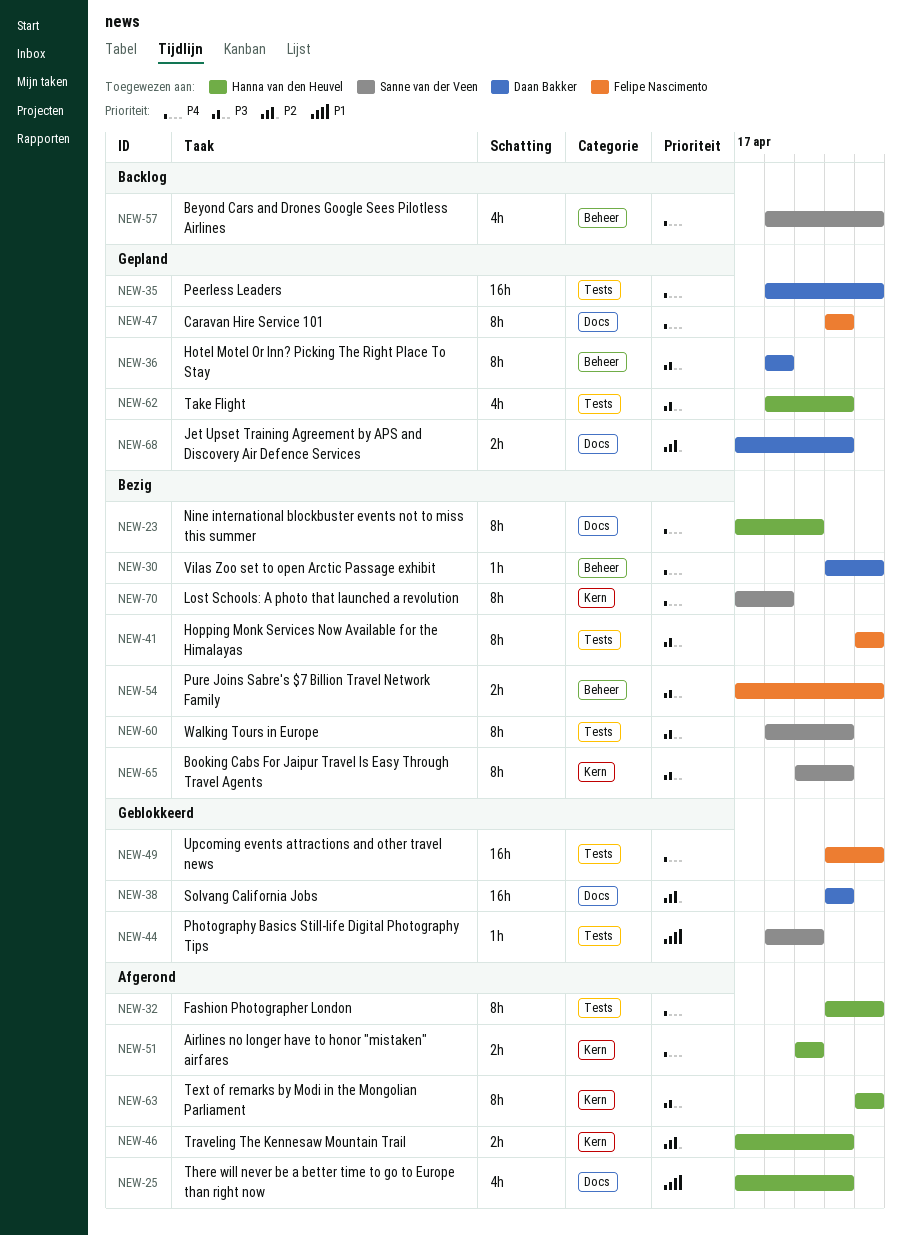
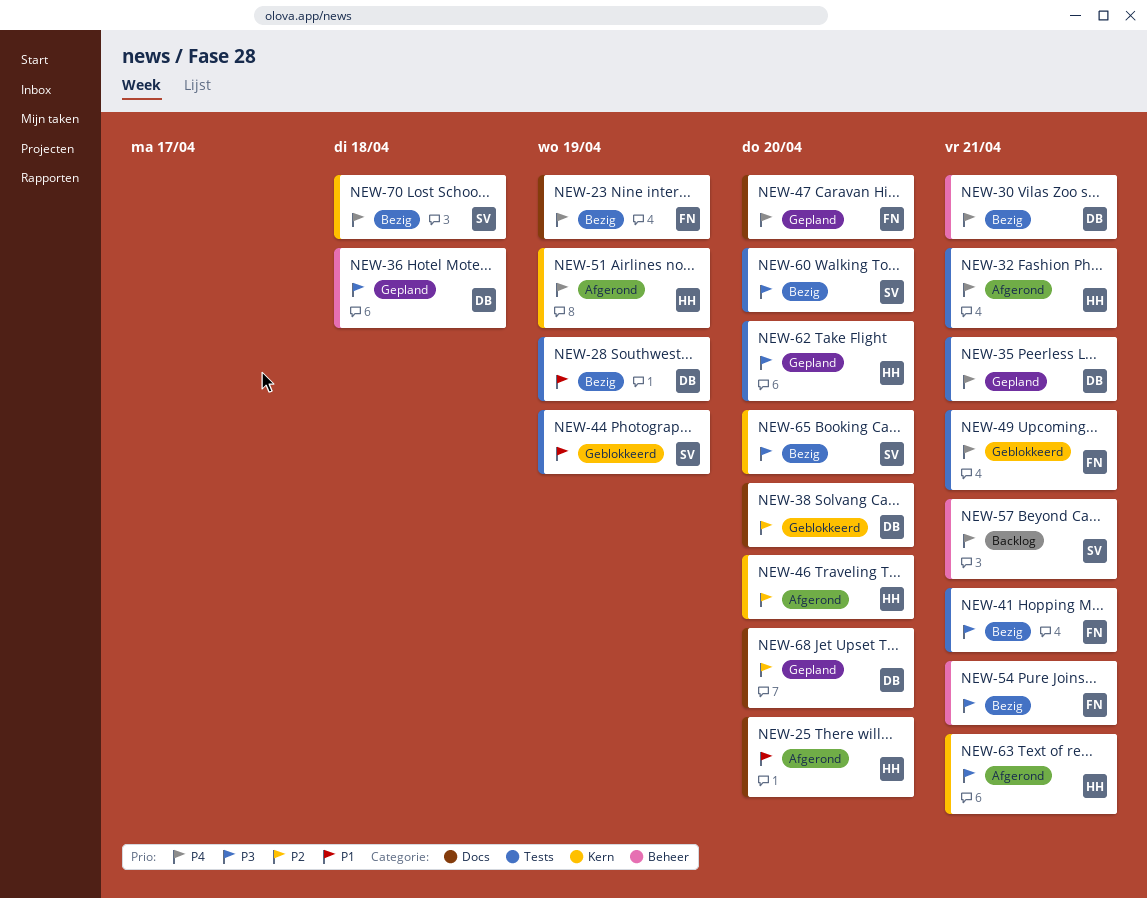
NEW-23, owner: Hanna van den Heuvel -> Felipe Nascimento
NEW-28: none -> present

